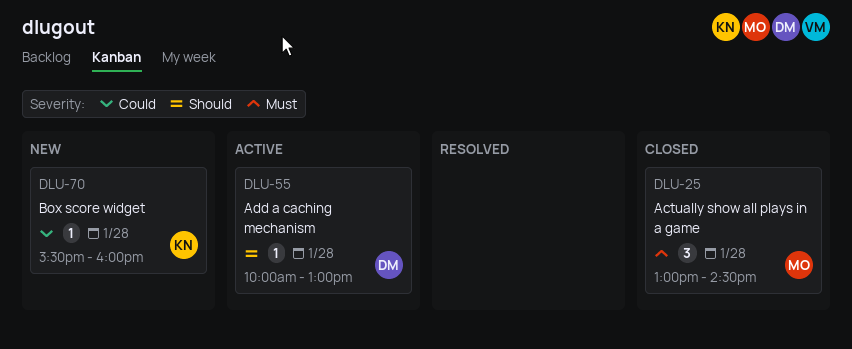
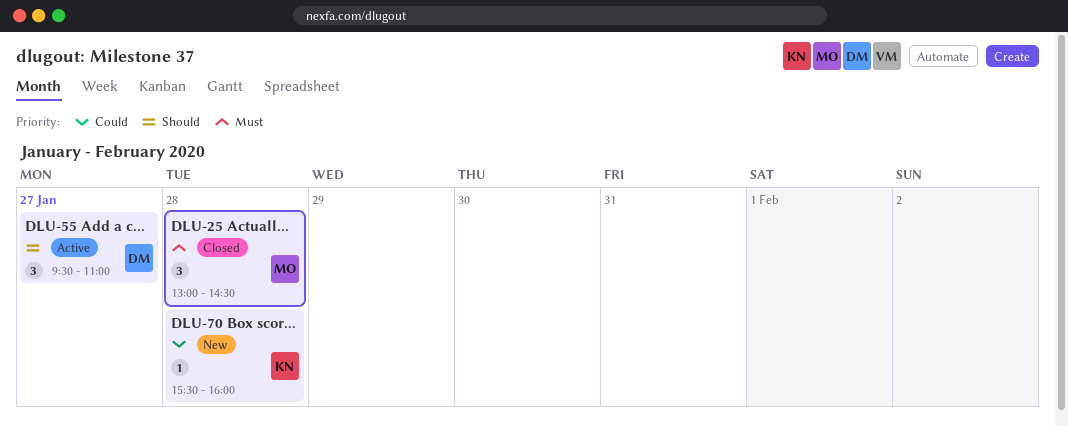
DLU-55, estimate: 1 -> 3
DLU-55, day: Jan 28 -> Jan 27
DLU-55, begins: 10:00 -> 09:30
DLU-55, ends: 13:00 -> 11:00

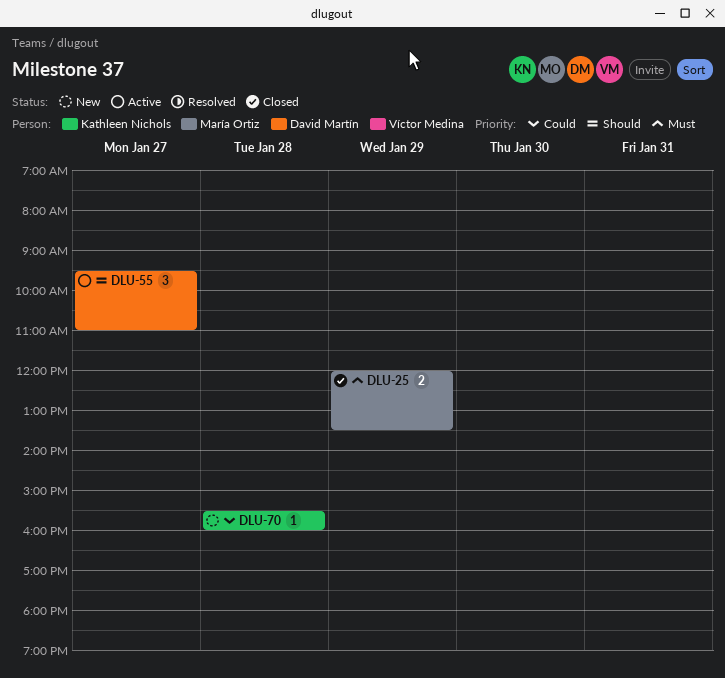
DLU-25, estimate: 3 -> 2
DLU-25, day: Jan 28 -> Jan 29
DLU-25, begins: 13:00 -> 12:00
DLU-25, ends: 14:30 -> 13:30

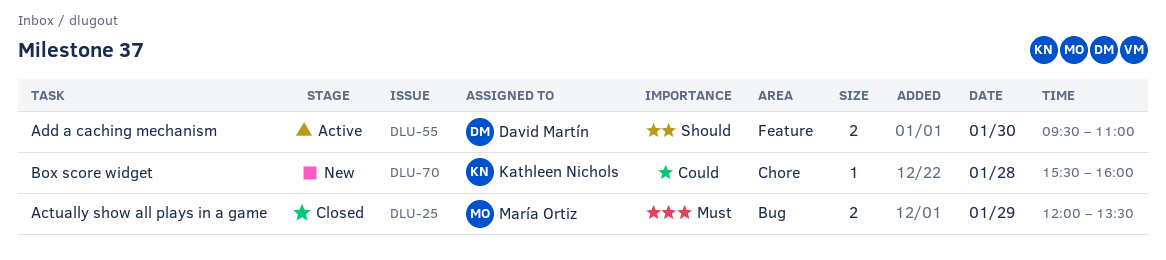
DLU-55, estimate: 3 -> 2
DLU-55, day: Jan 27 -> Jan 30

